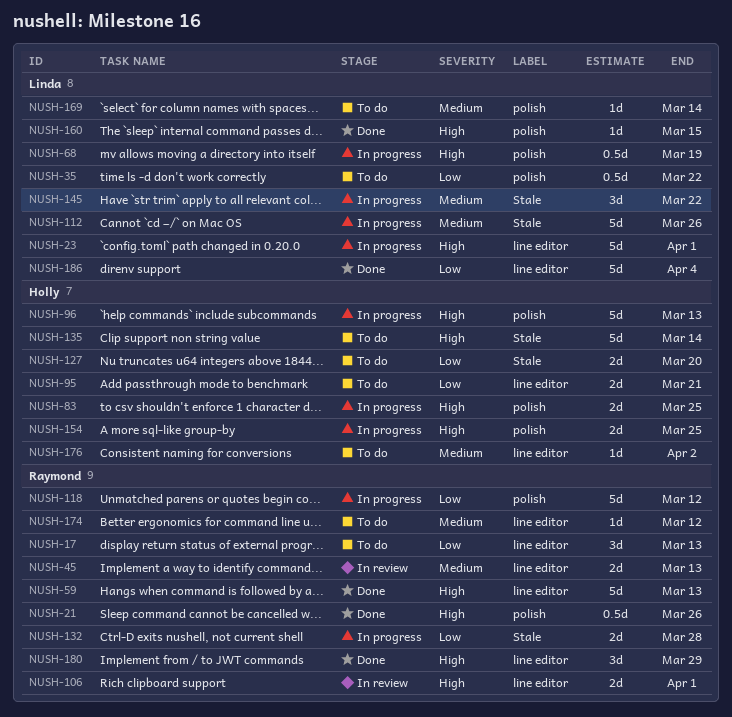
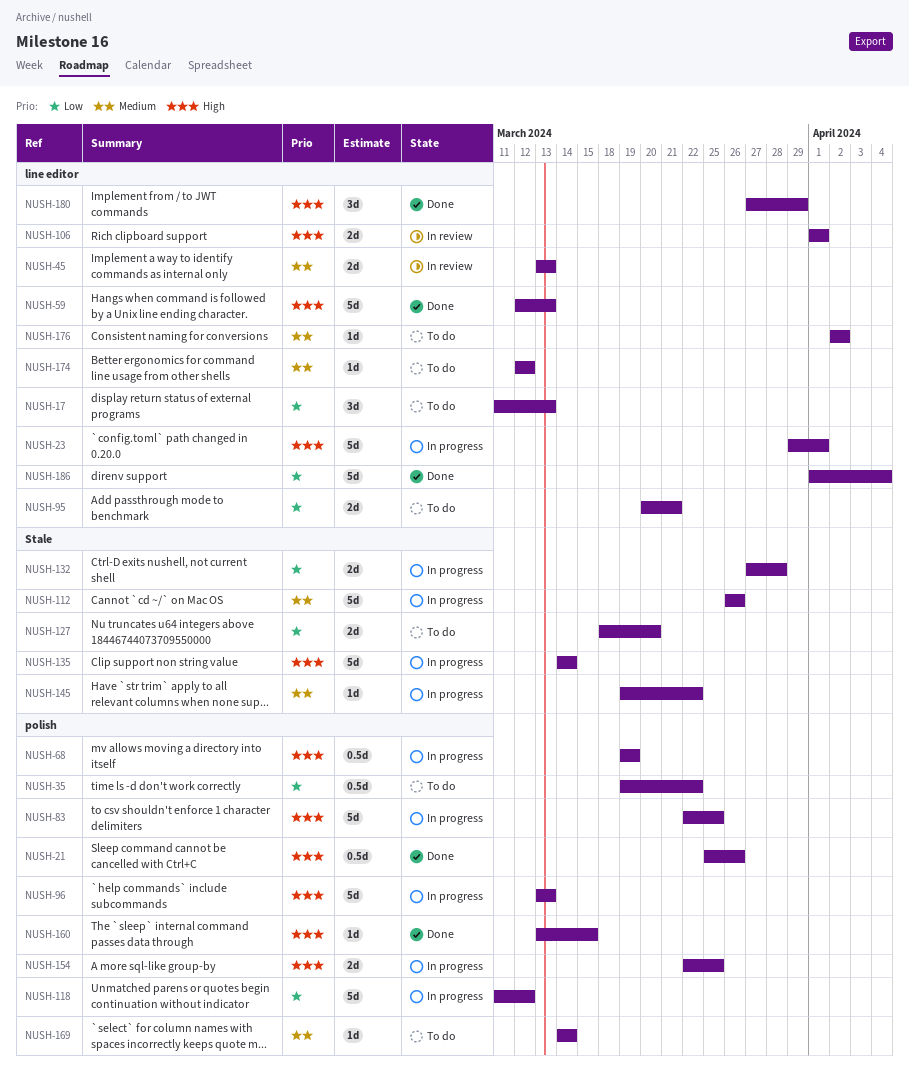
NUSH-83, estimate: 2d -> 5d
NUSH-135, status: To do -> In progress
NUSH-145, estimate: 3d -> 1d

